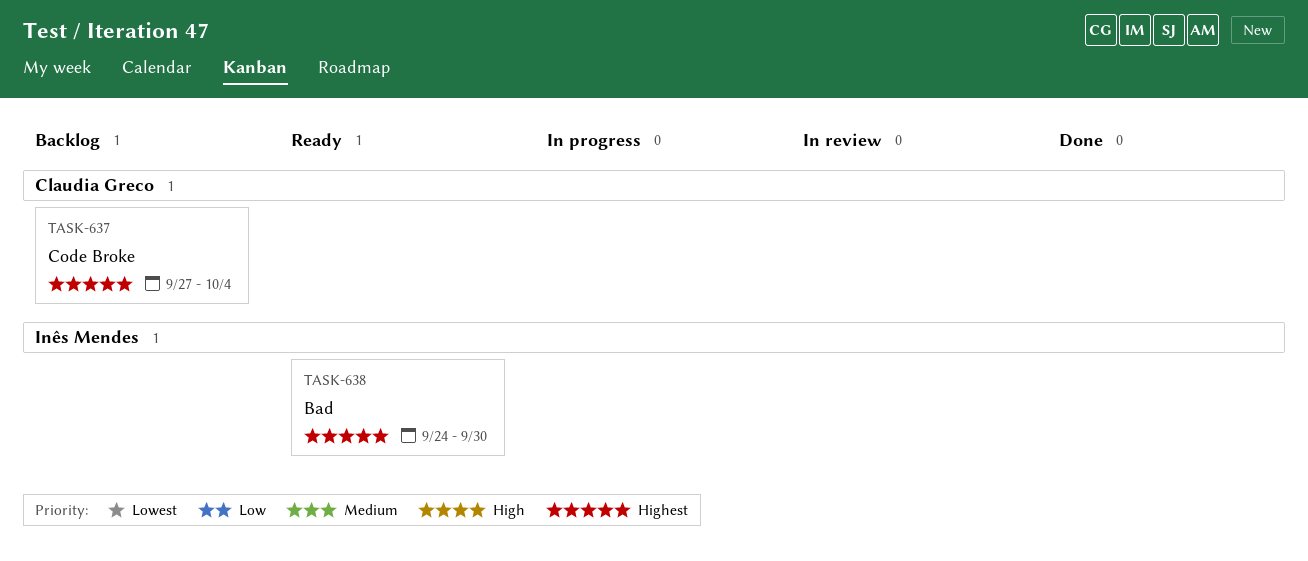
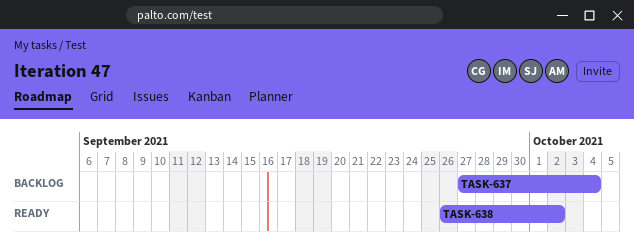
TASK-638, start: Sep 24 -> Sep 26
TASK-638, due: Sep 30 -> Oct 2

